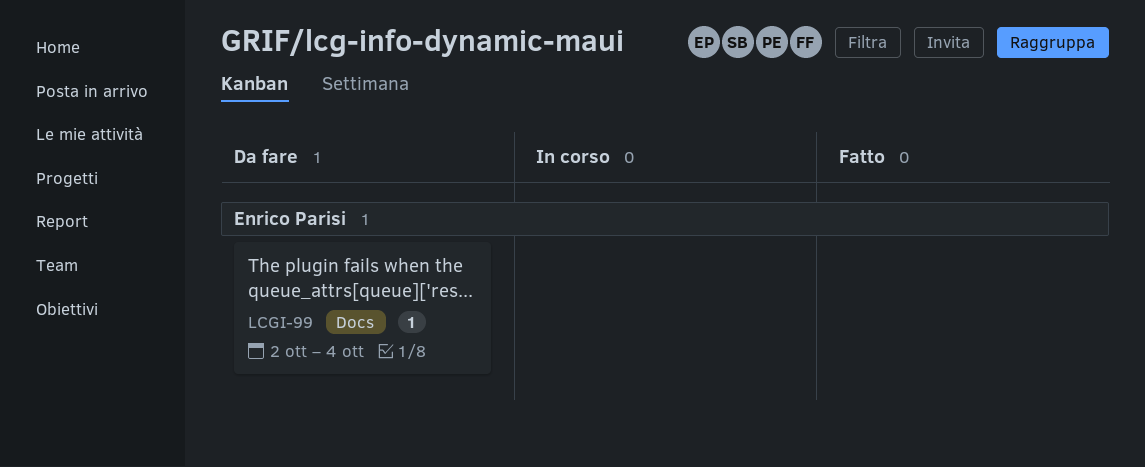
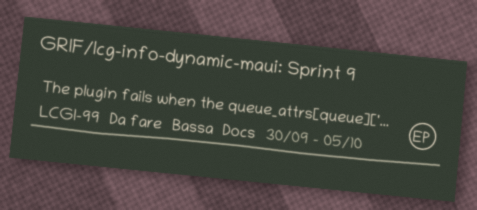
LCGI-99, start: Oct 2 -> Sep 30
LCGI-99, due: Oct 4 -> Oct 5

